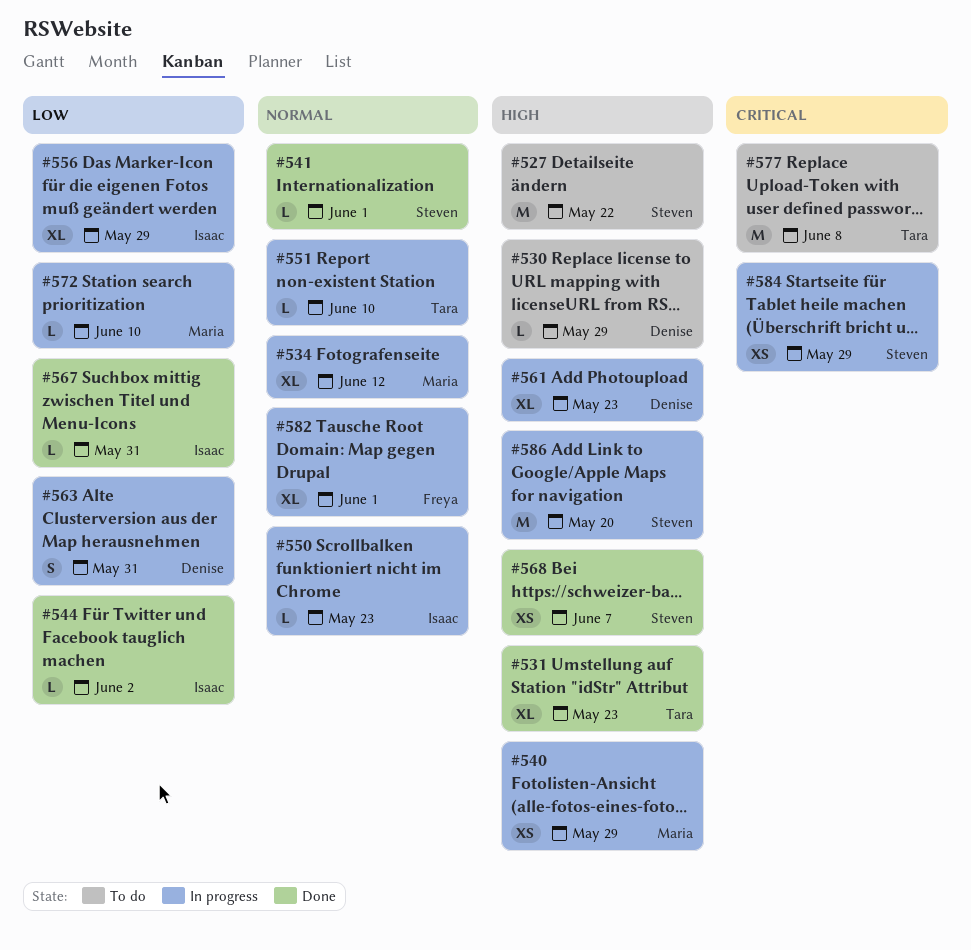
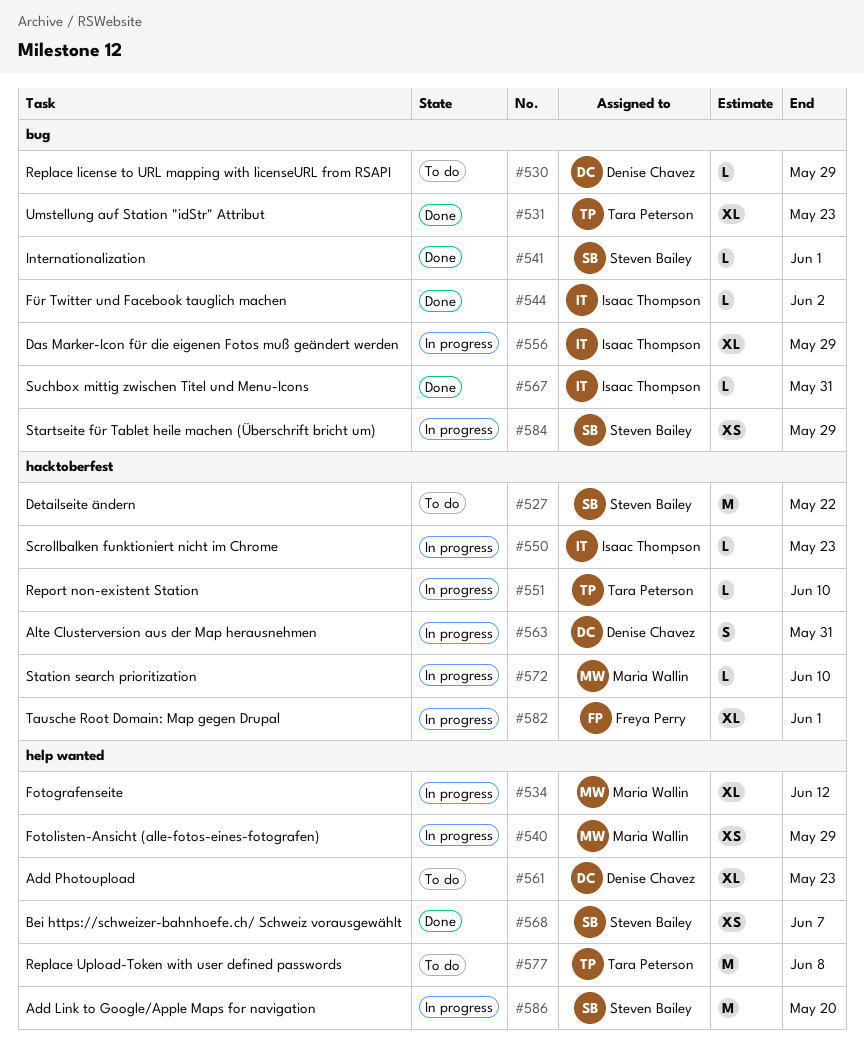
#561, status: In progress -> To do

